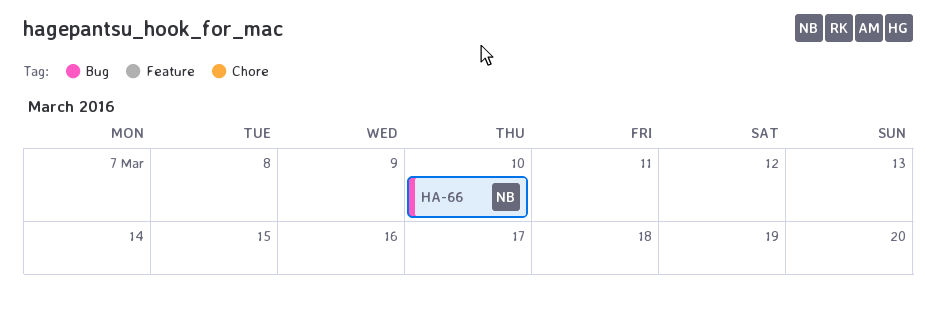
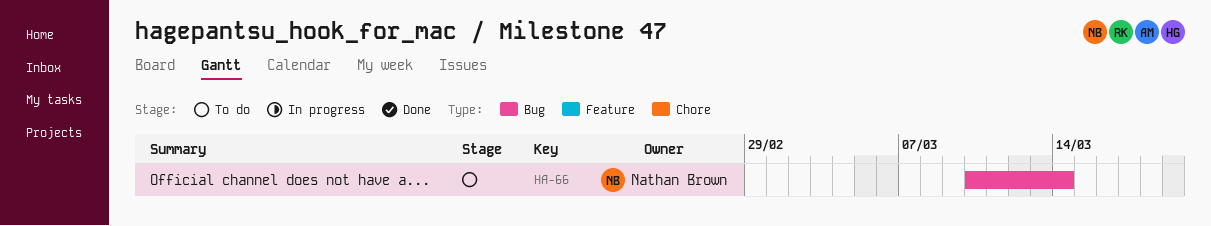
HA-66, due: Mar 10 -> Mar 14

